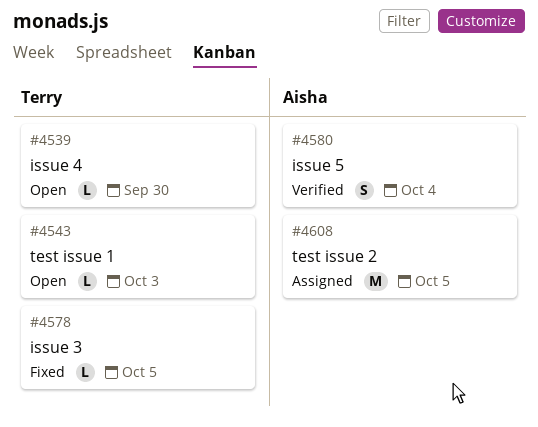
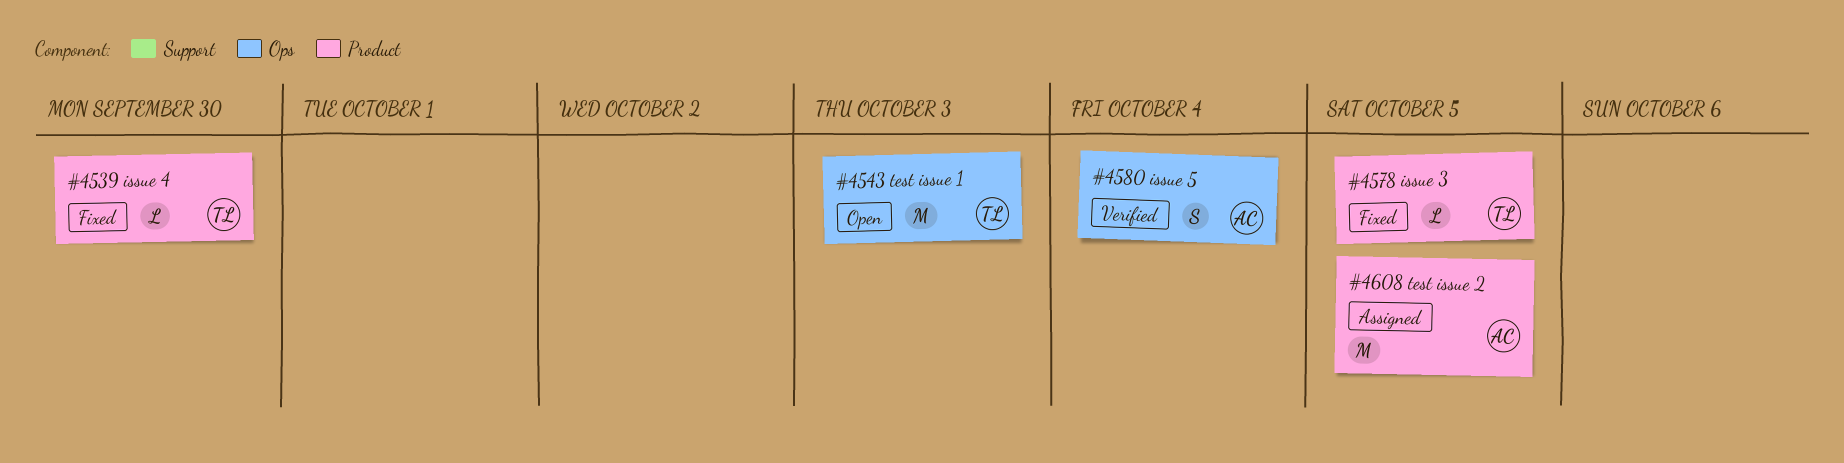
#4539, status: Open -> Fixed
#4543, estimate: L -> M

